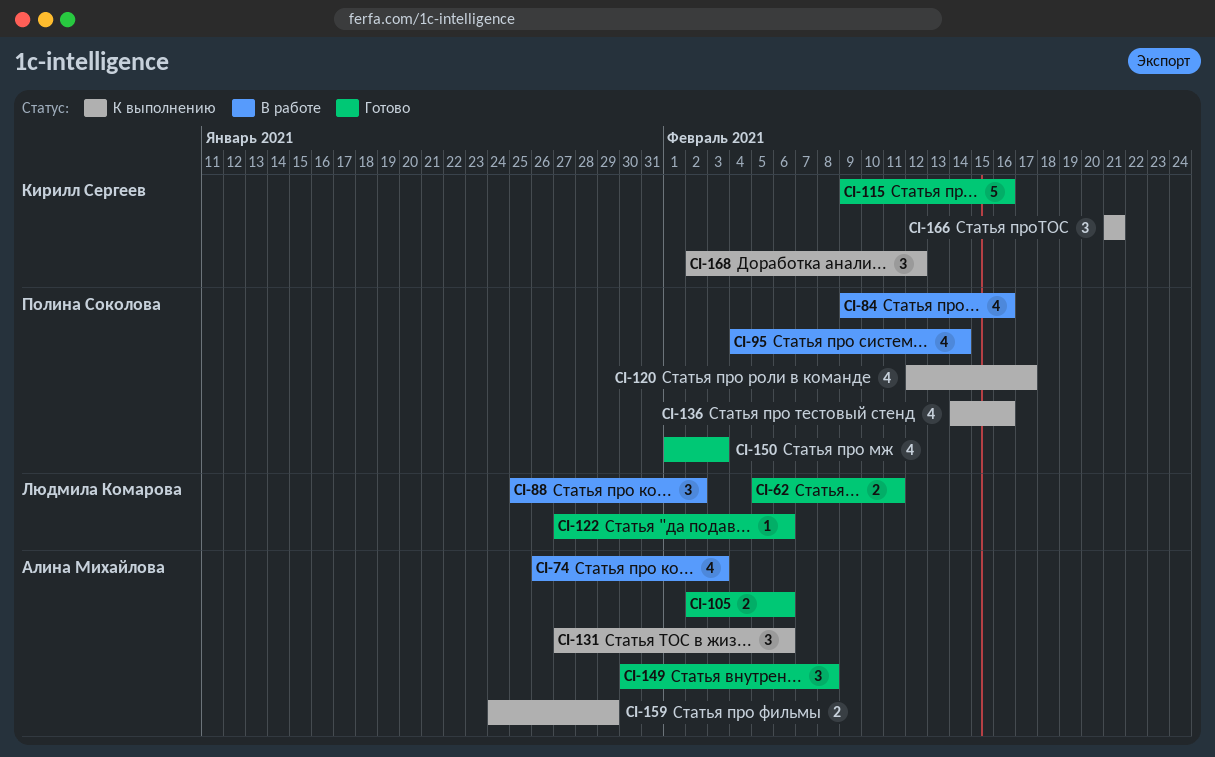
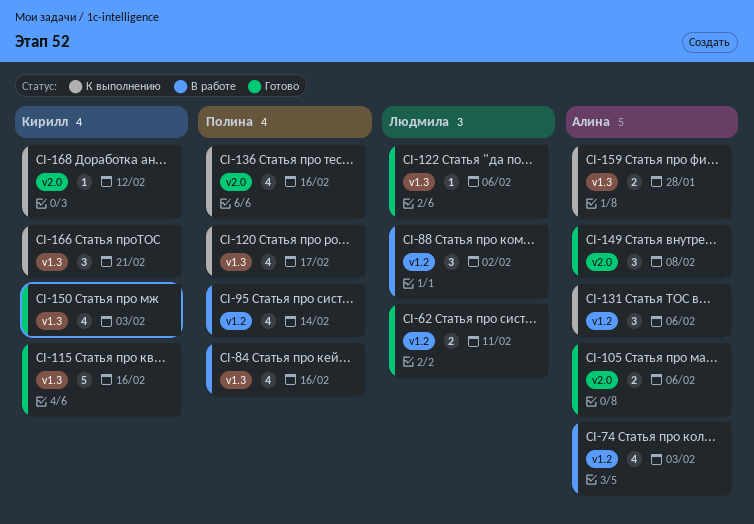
CI-150, owner: Полина Соколова -> Кирилл Сергеев
CI-159, due: Jan 29 -> Jan 28
CI-168, estimate: 3 -> 1

